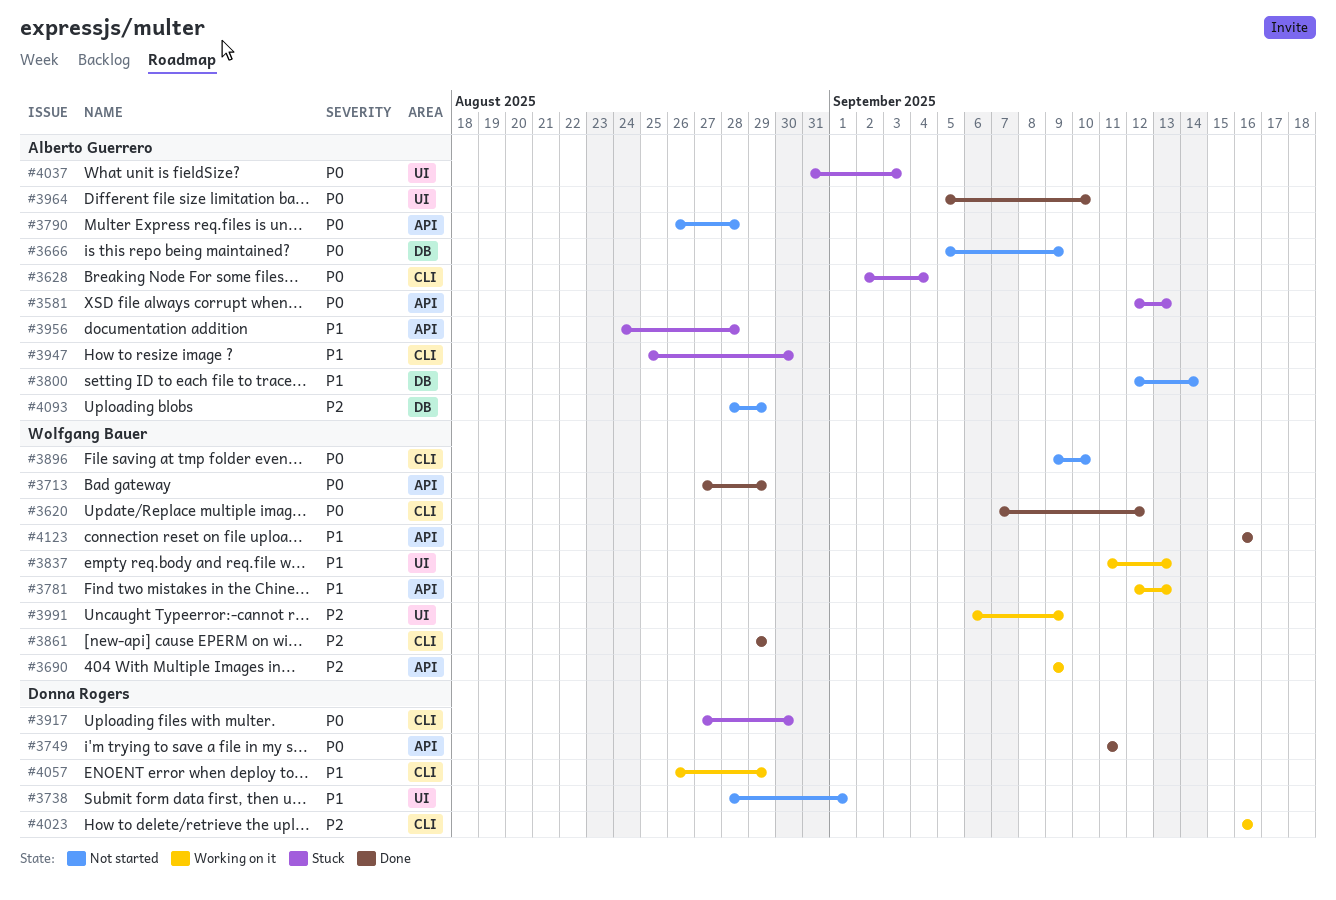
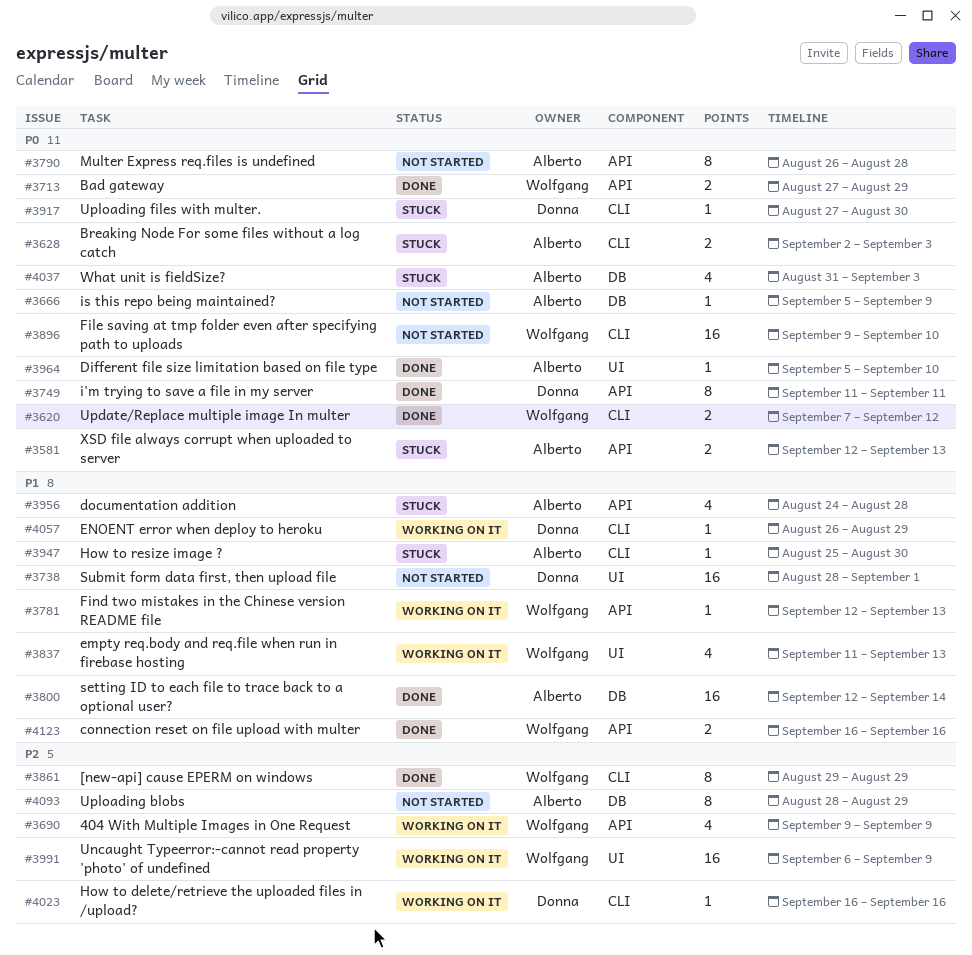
#3628, due: Sep 4 -> Sep 3
#3800, status: Not started -> Done
#4037, label: UI -> DB

